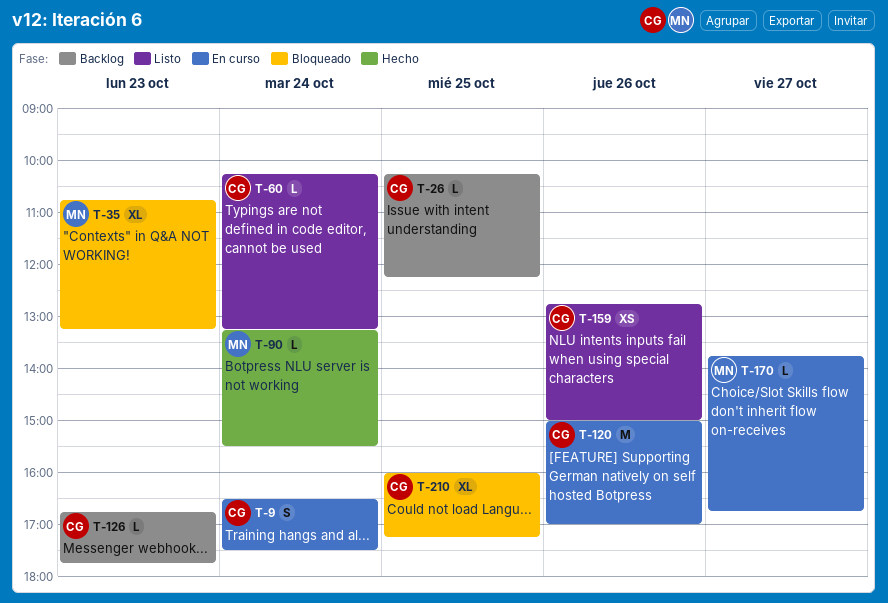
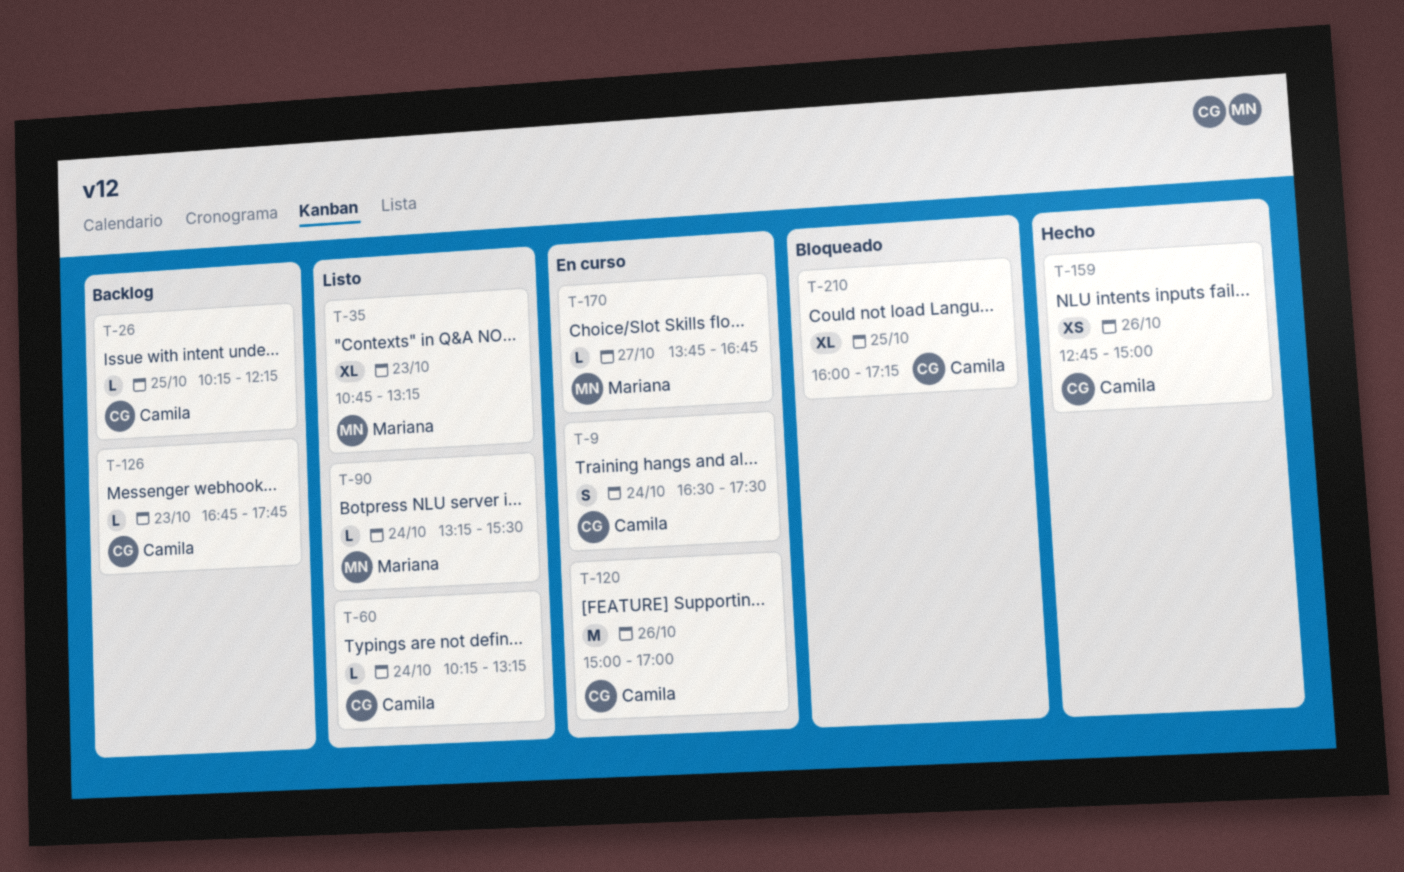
T-35, status: Bloqueado -> Listo
T-90, status: Hecho -> Listo
T-159, status: Listo -> Hecho

